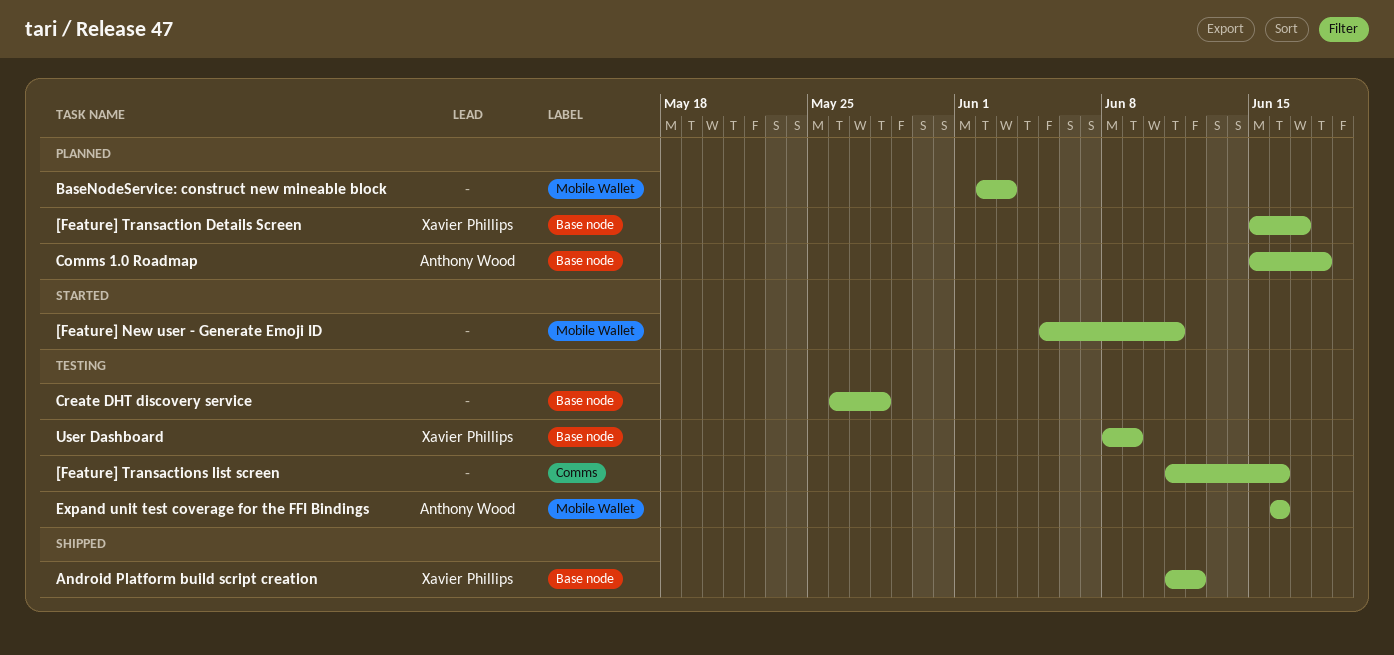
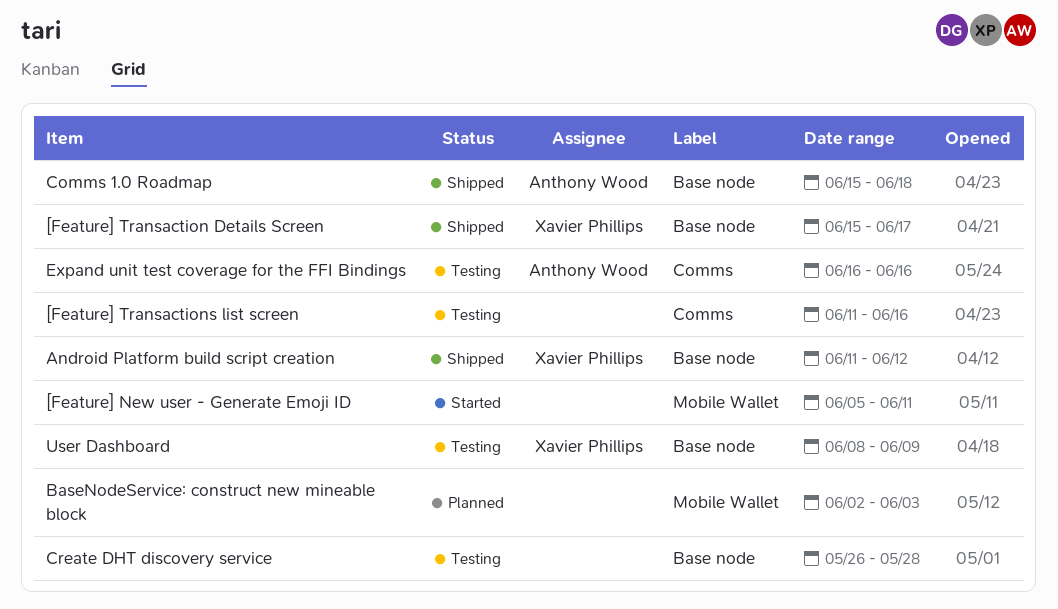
[Feature] Transaction Details Screen, status: Planned -> Shipped
Comms 1.0 Roadmap, status: Planned -> Shipped
Expand unit test coverage for the FFI Bindings, label: Mobile Wallet -> Comms

